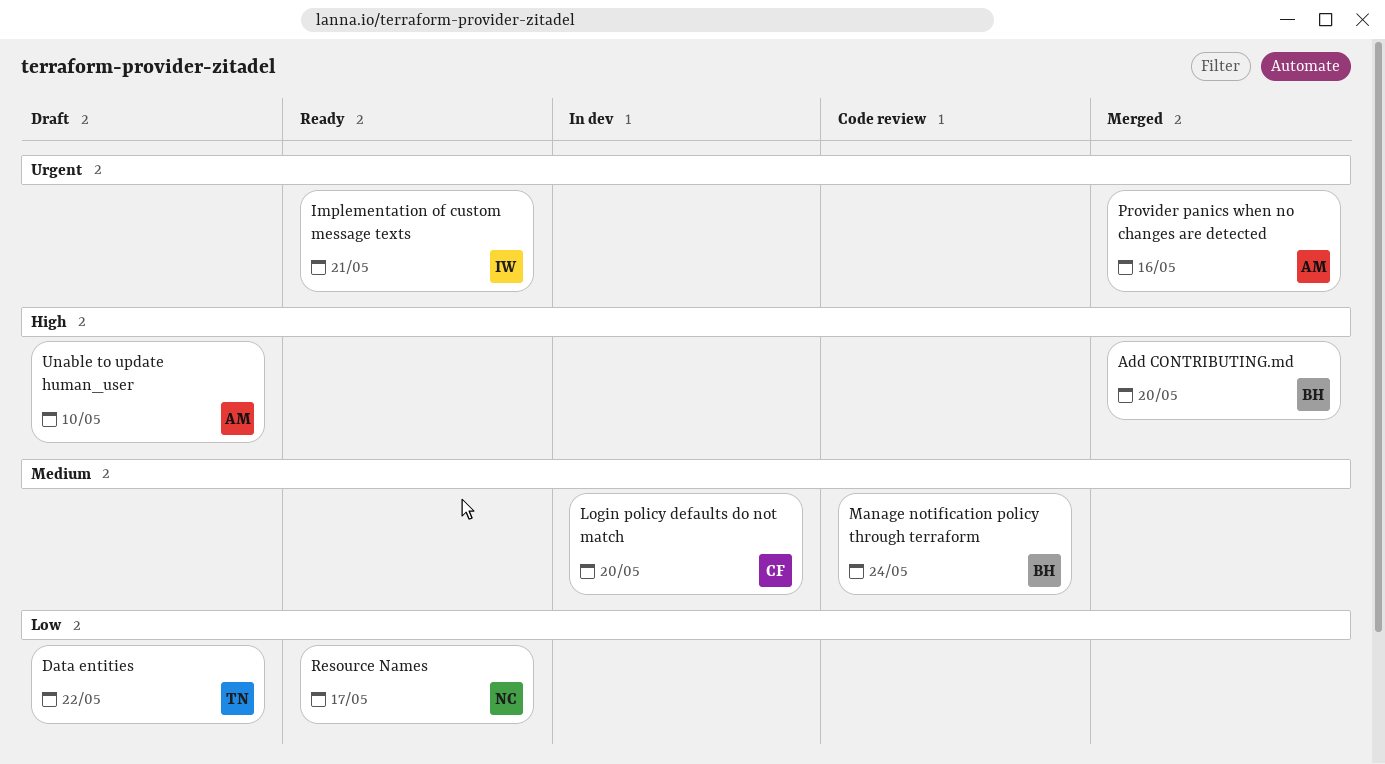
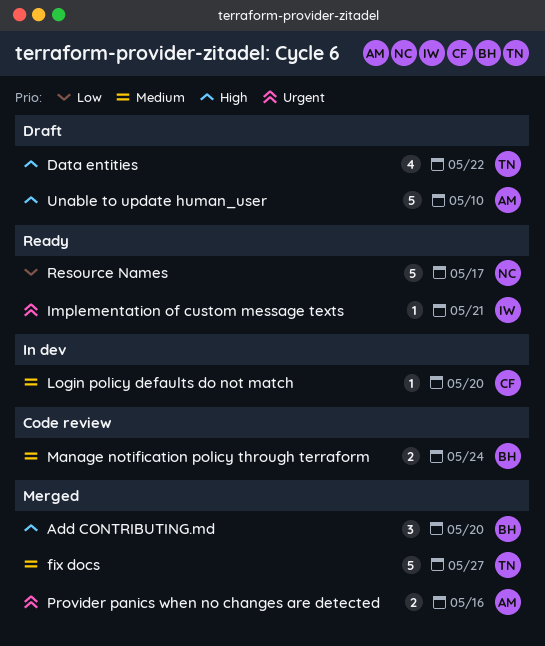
Data entities, priority: Low -> High
fix docs: none -> present

